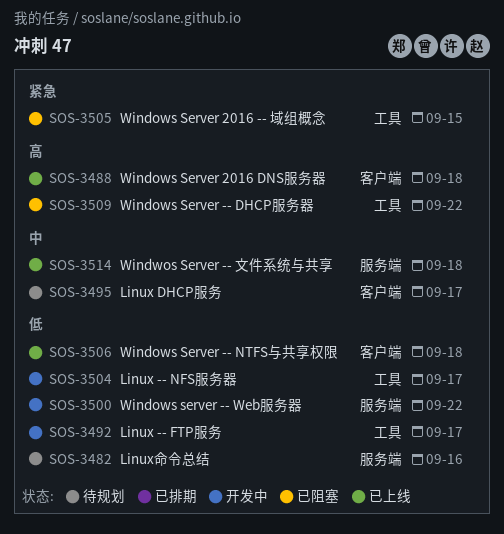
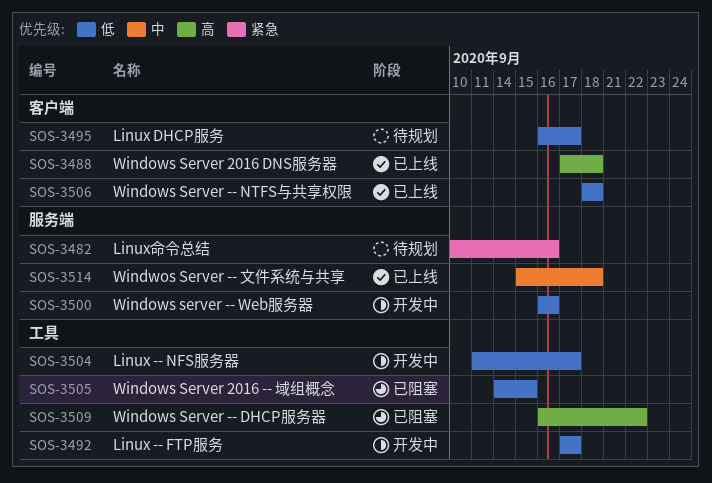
SOS-3482, priority: 低 -> 紧急
SOS-3495, priority: 中 -> 低
SOS-3500, due: Sep 22 -> Sep 16
SOS-3505, priority: 紧急 -> 低

